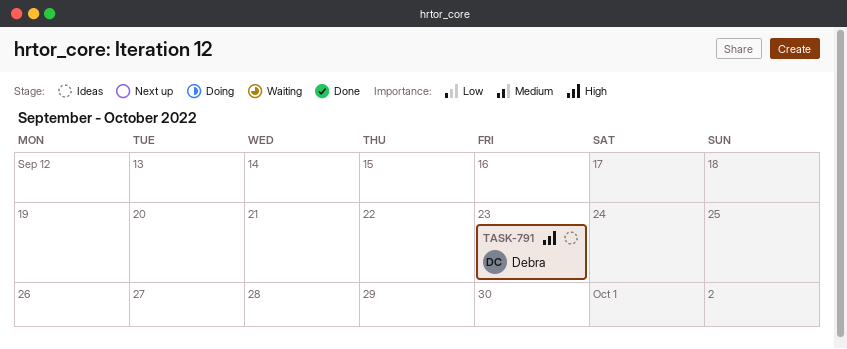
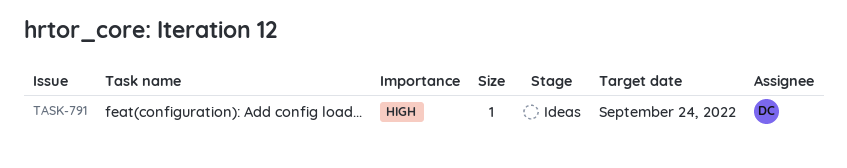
TASK-791, due: Sep 23 -> Sep 24

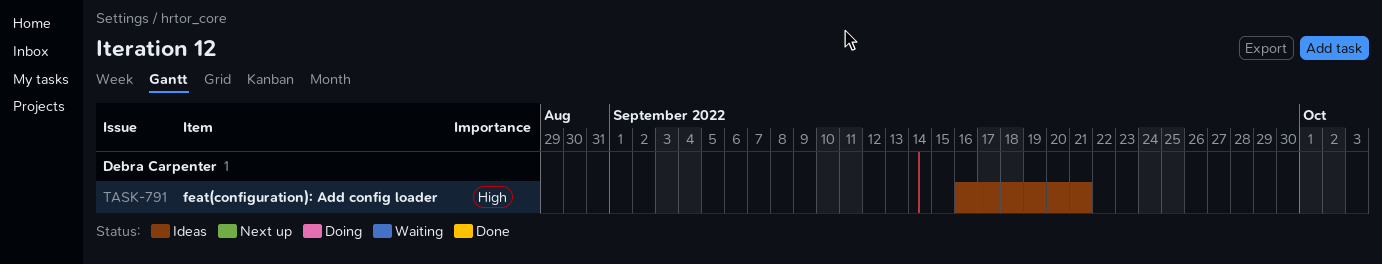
TASK-791, due: Sep 24 -> Sep 21

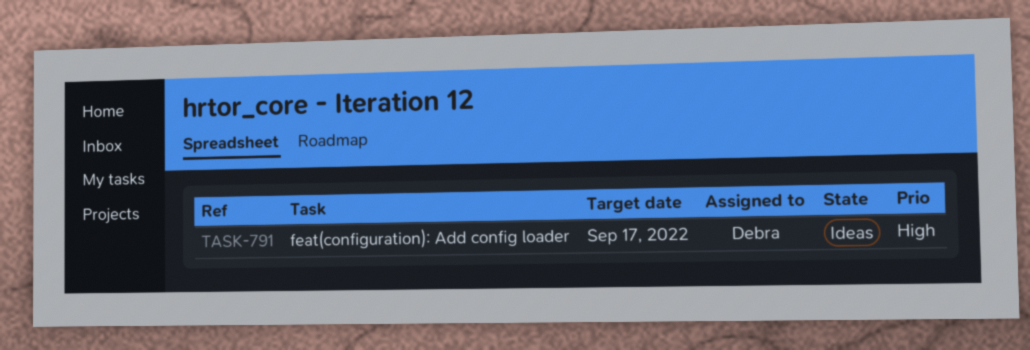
TASK-791, due: Sep 21 -> Sep 17

